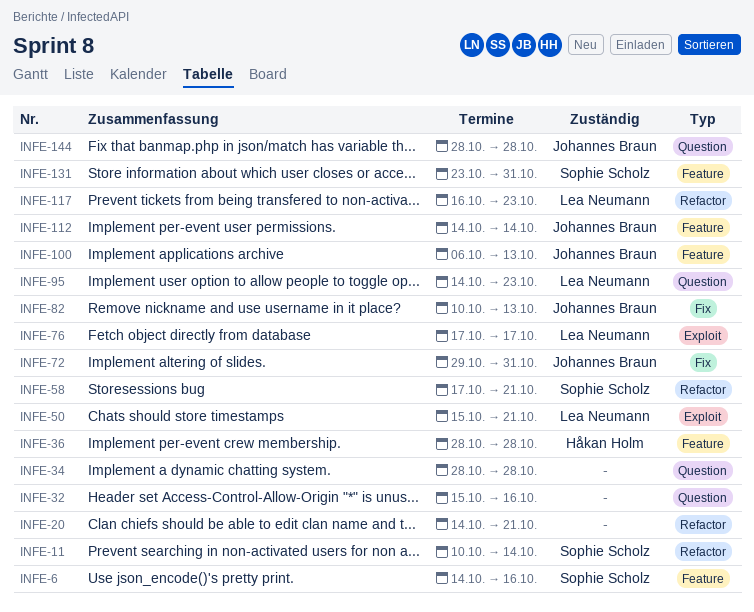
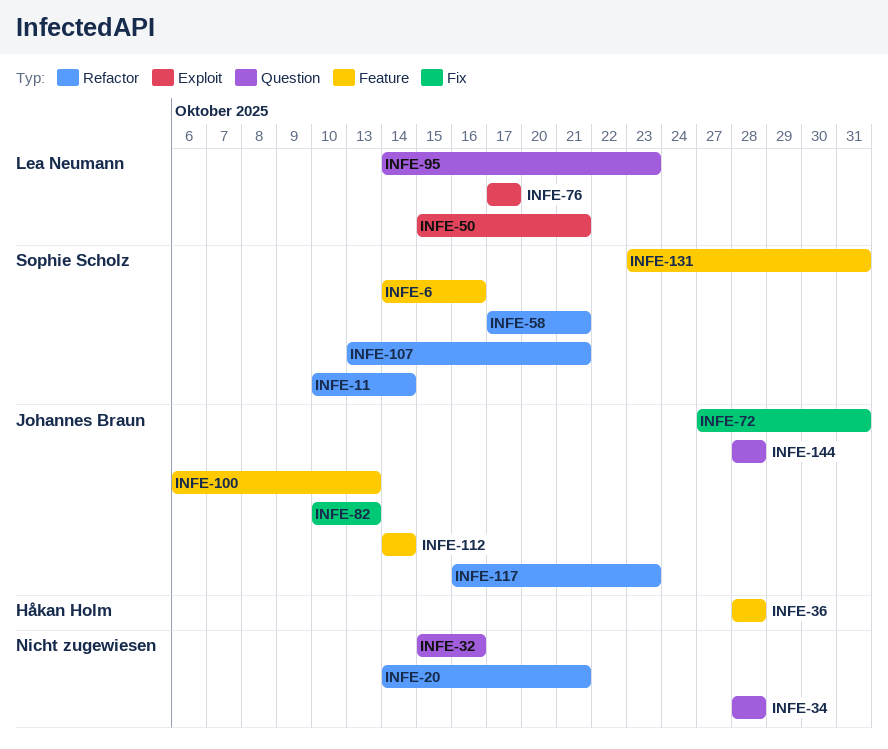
INFE-72, start: Oct 29 -> Oct 27
INFE-107: none -> present
INFE-117, owner: Lea Neumann -> Johannes Braun

